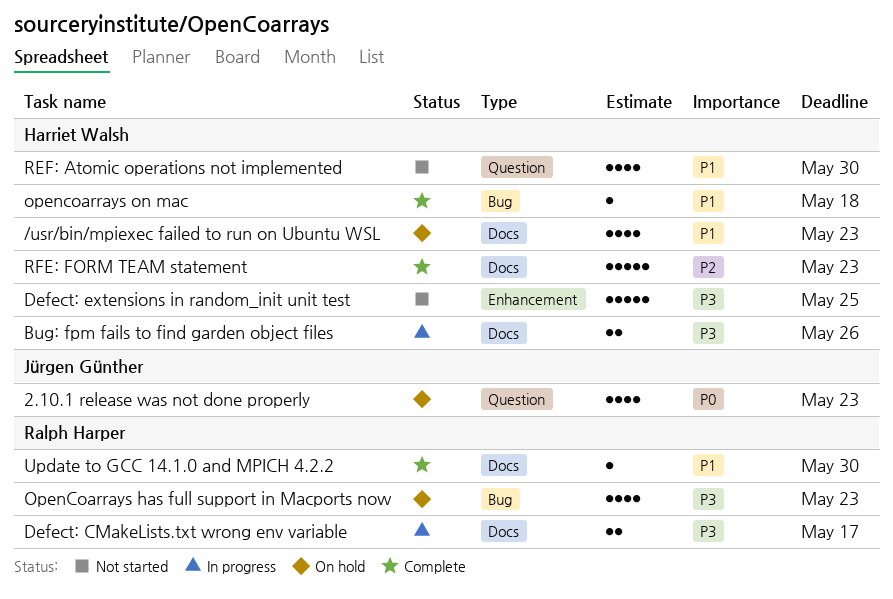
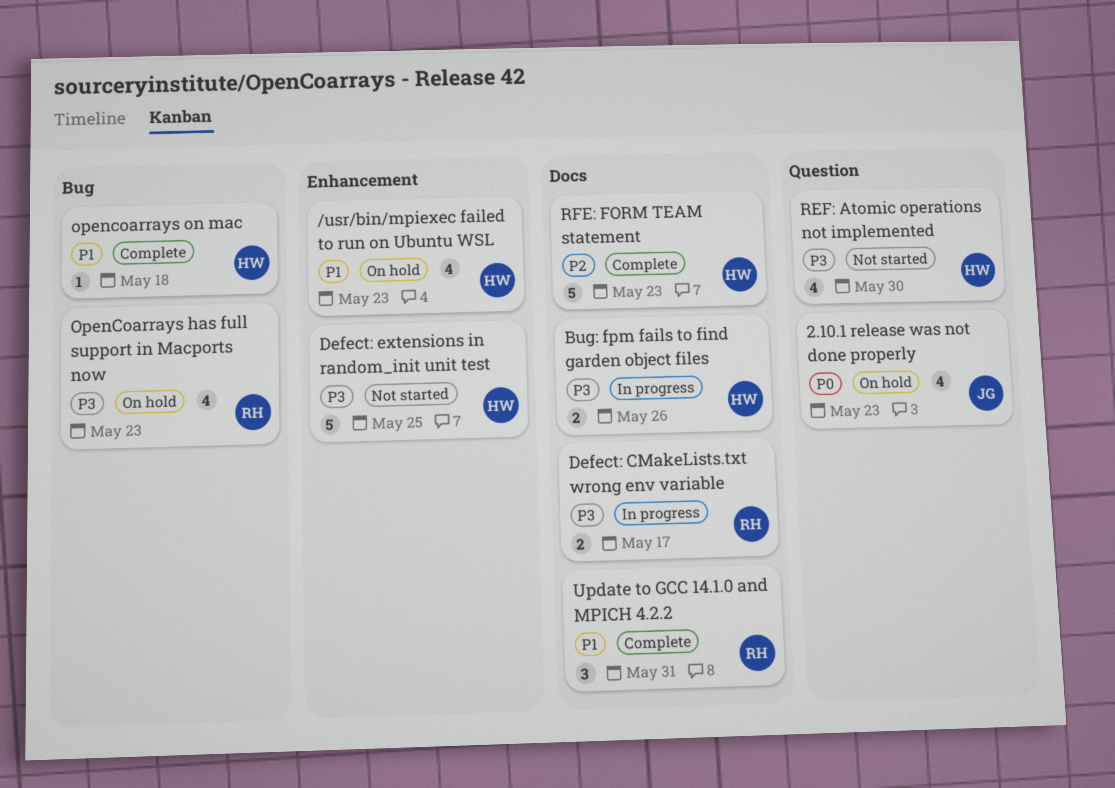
/usr/bin/mpiexec failed to run on Ubuntu WSL, label: Docs -> Enhancement
REF: Atomic operations not implemented, priority: P1 -> P3
Update to GCC 14.1.0 and MPICH 4.2.2, estimate: 1 -> 3
Update to GCC 14.1.0 and MPICH 4.2.2, due: May 30 -> May 31

